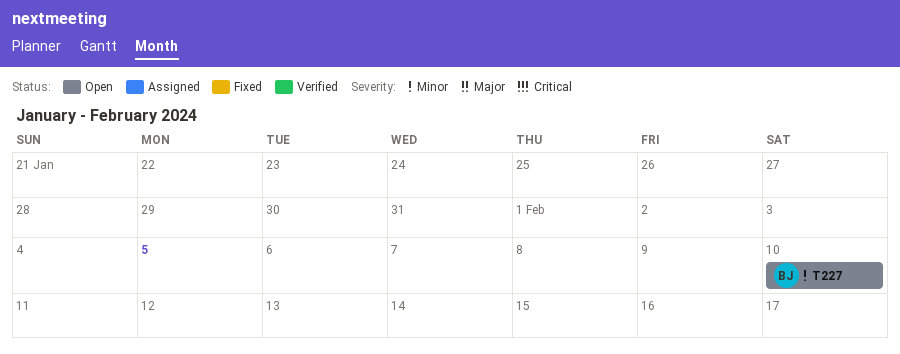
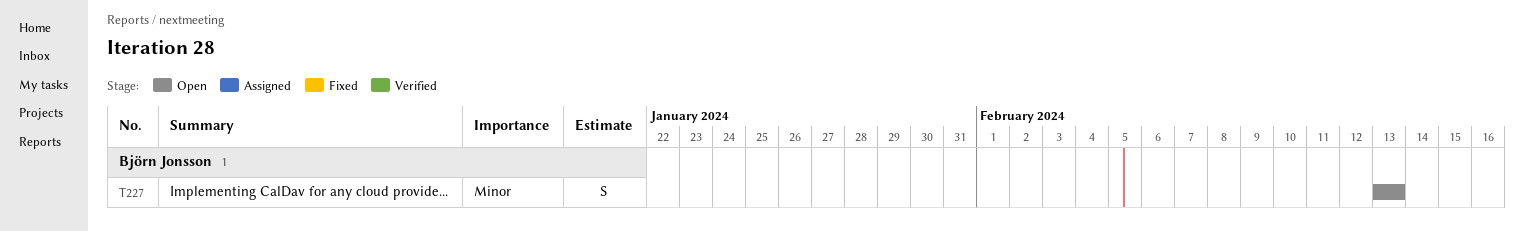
T227, start: Feb 10 -> Feb 13
T227, due: Feb 10 -> Feb 13

